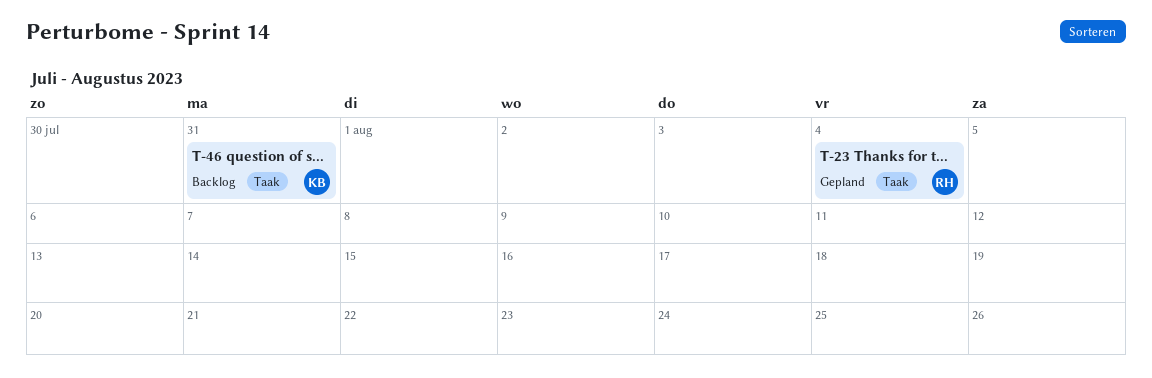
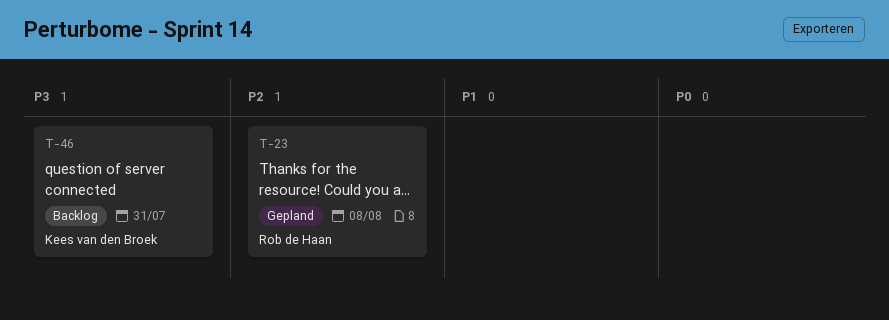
T-23, due: Aug 4 -> Aug 8

